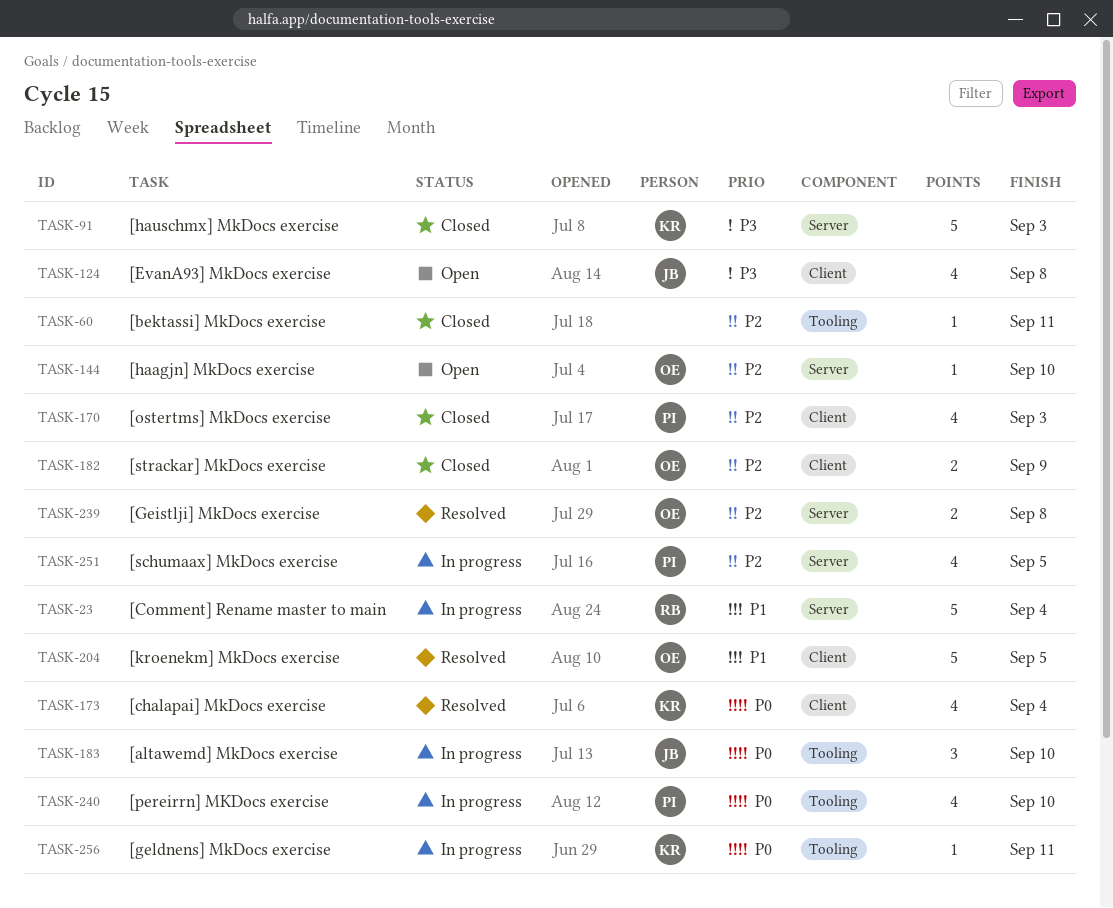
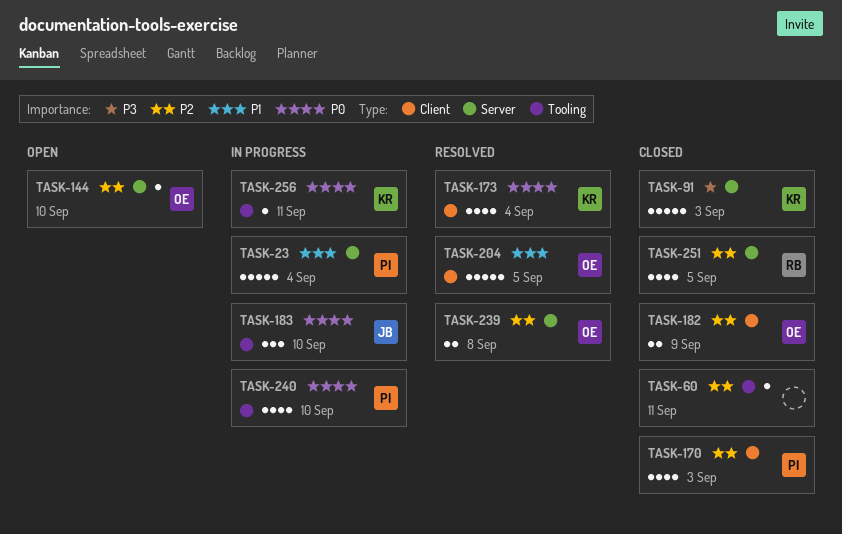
TASK-23, owner: RB -> PI
TASK-124: present -> none
TASK-251, status: In progress -> Closed
TASK-251, owner: PI -> RB

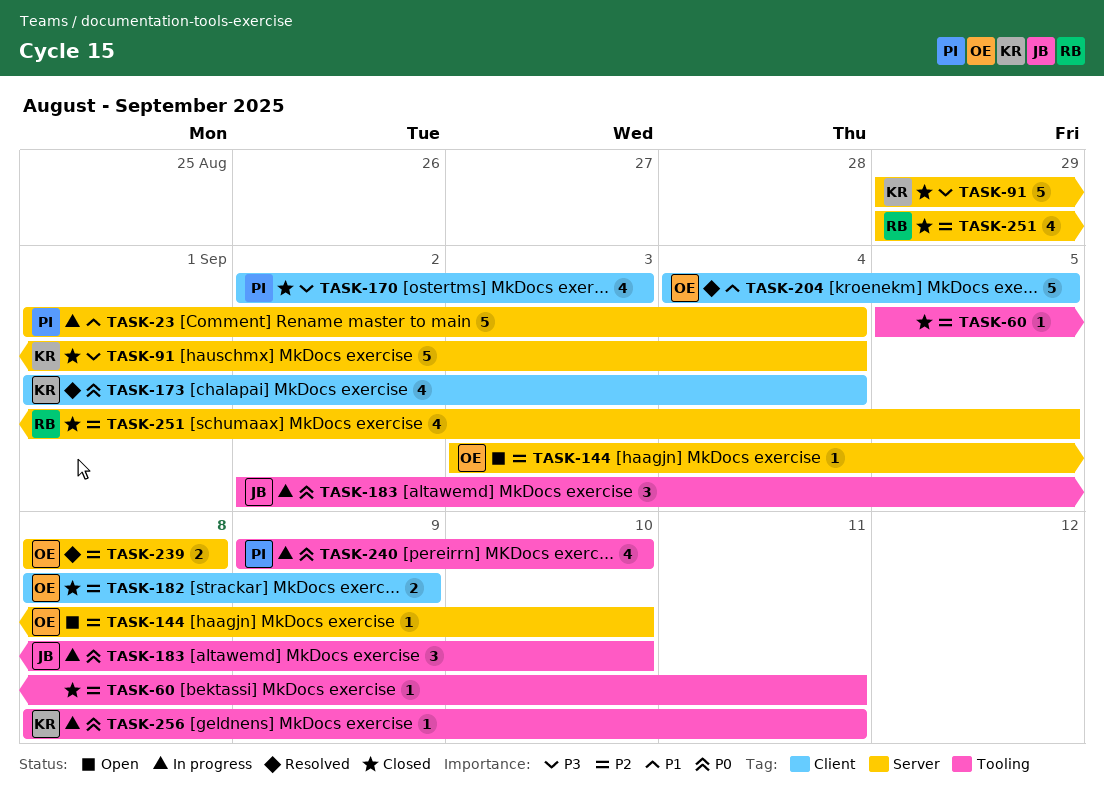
TASK-91, due: Sep 3 -> Sep 4
TASK-170, priority: P2 -> P3

